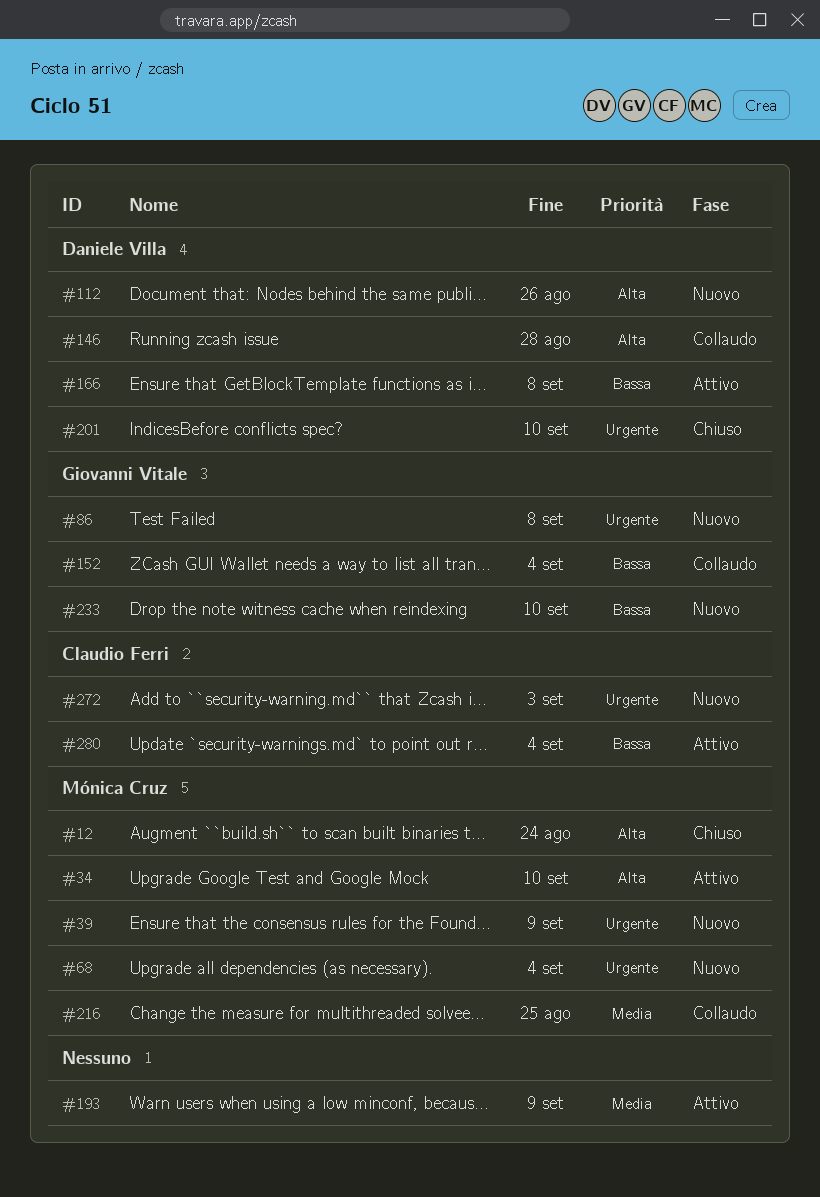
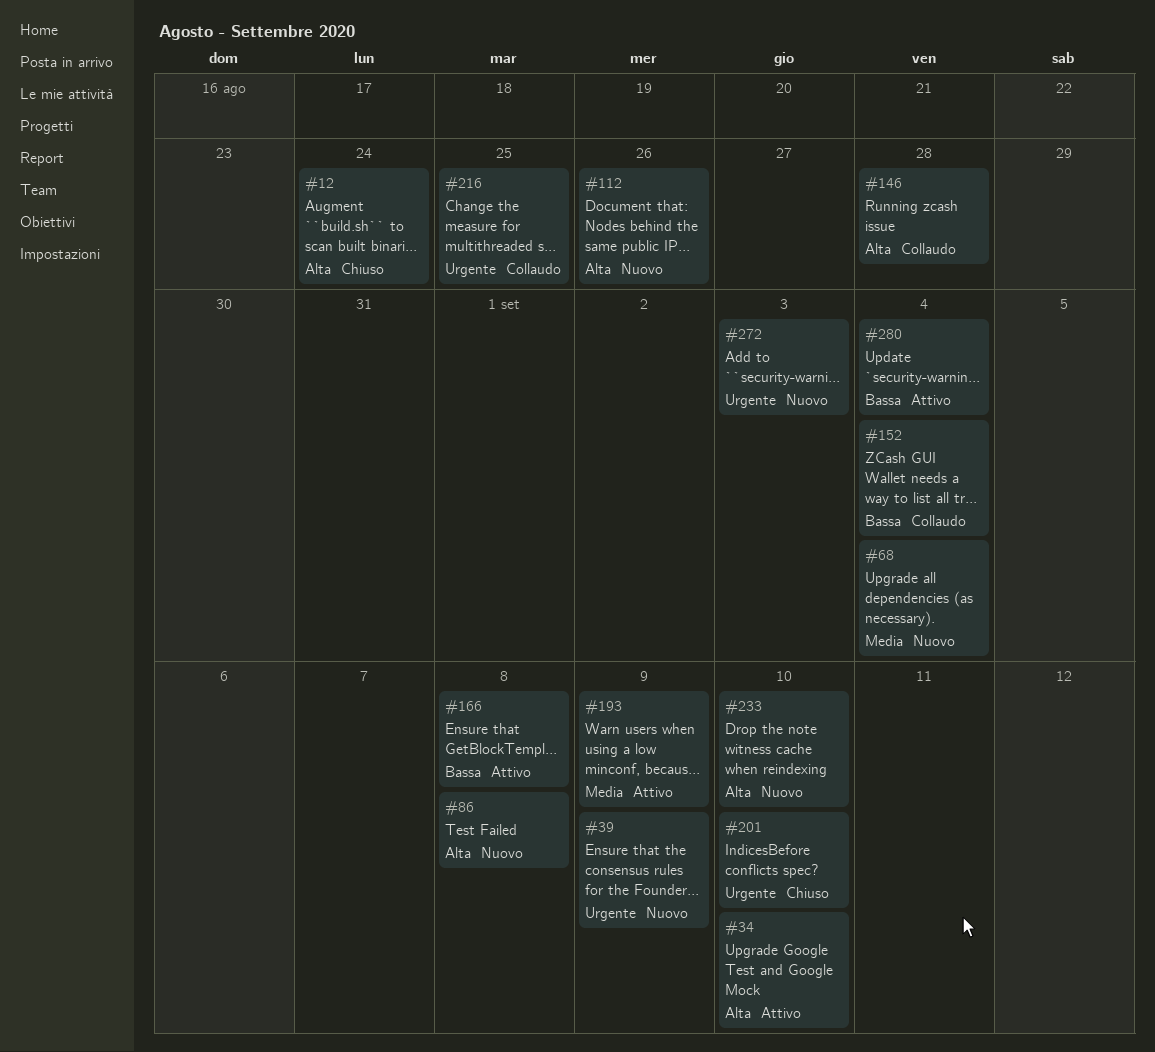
#68, priority: Urgente -> Media
#86, priority: Urgente -> Alta
#216, priority: Media -> Urgente
#233, priority: Bassa -> Alta

